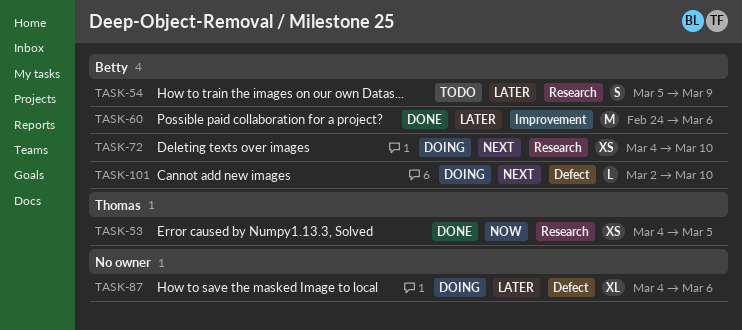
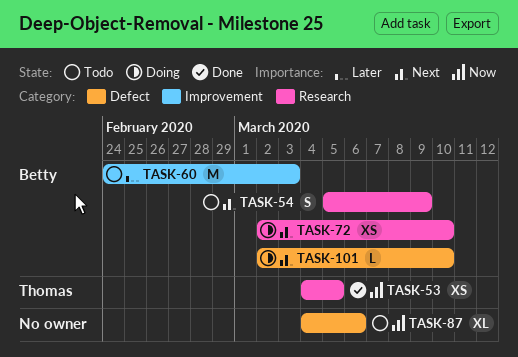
TASK-54, priority: Later -> Next
TASK-60, status: Done -> Todo
TASK-60, due: Mar 6 -> Mar 3
TASK-72, start: Mar 4 -> Mar 2
TASK-87, status: Doing -> Todo
TASK-87, priority: Later -> Now

